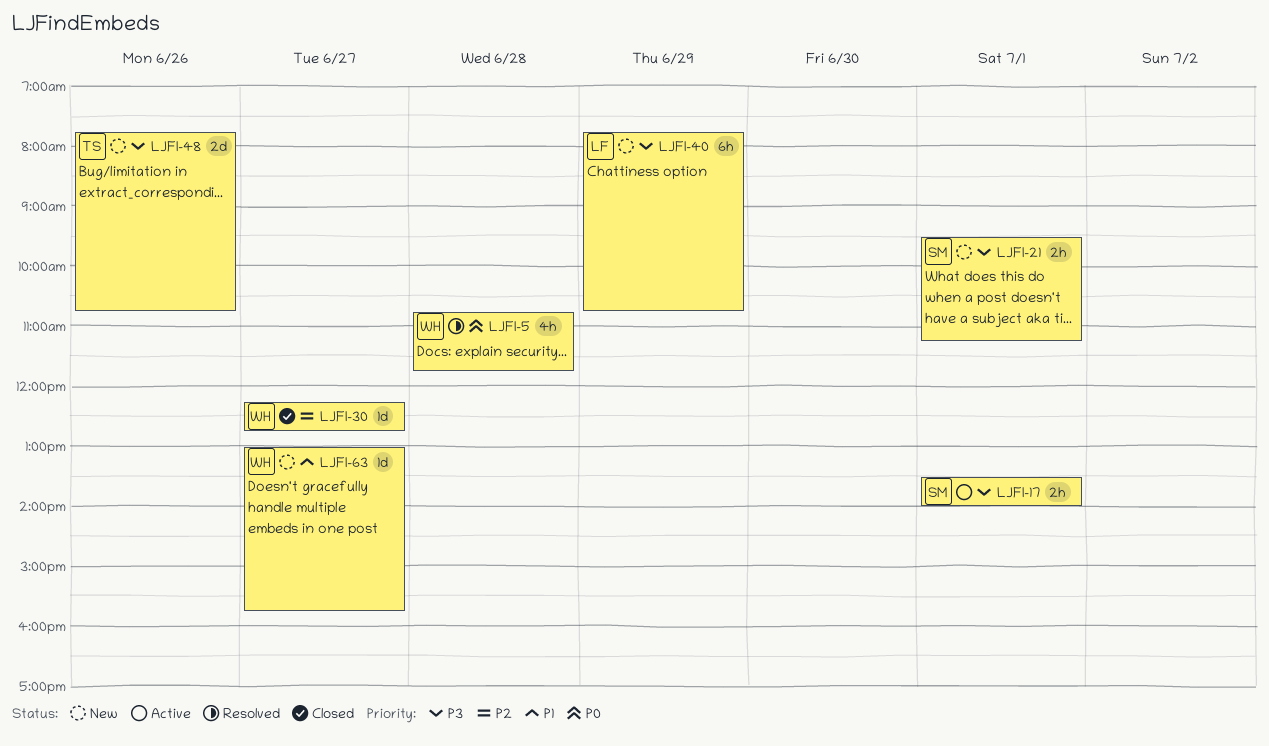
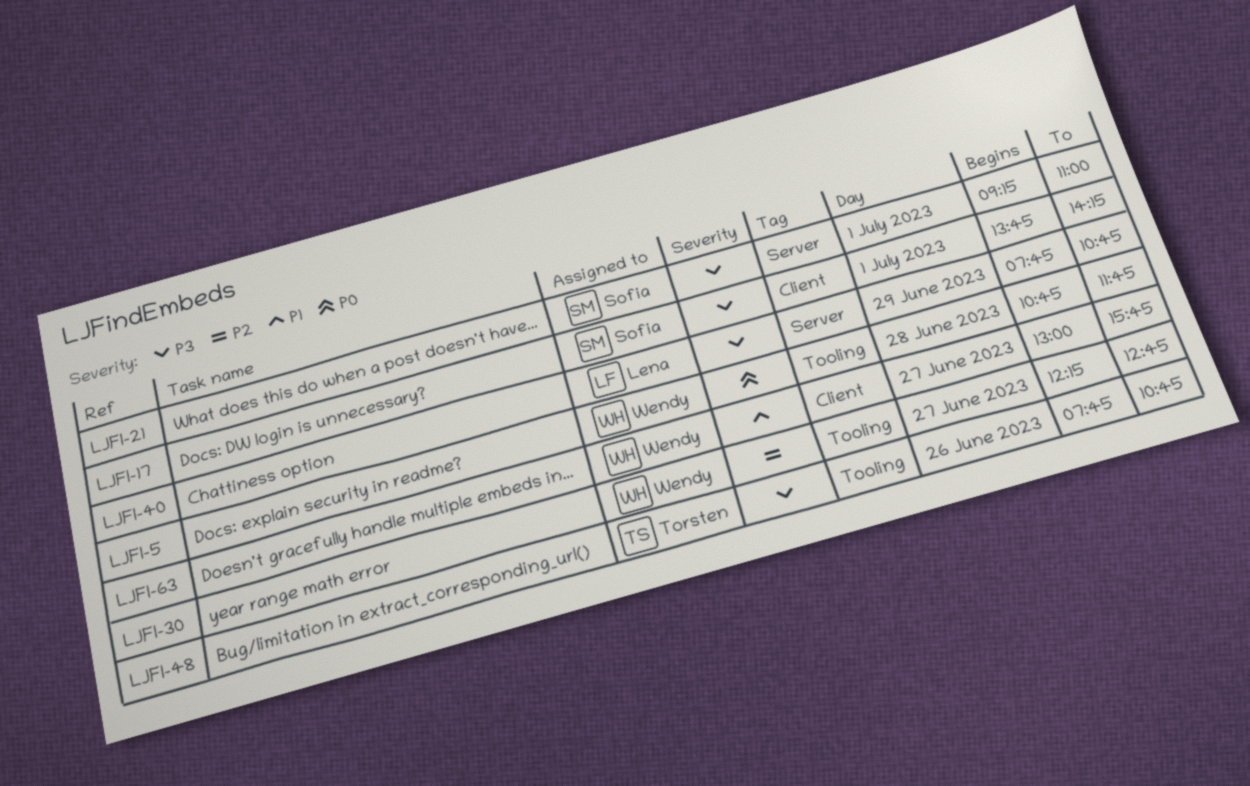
LJFI-17, begins: 13:30 -> 13:45
LJFI-17, ends: 14:00 -> 14:15
LJFI-21, begins: 09:30 -> 09:15
LJFI-21, ends: 11:15 -> 11:00

